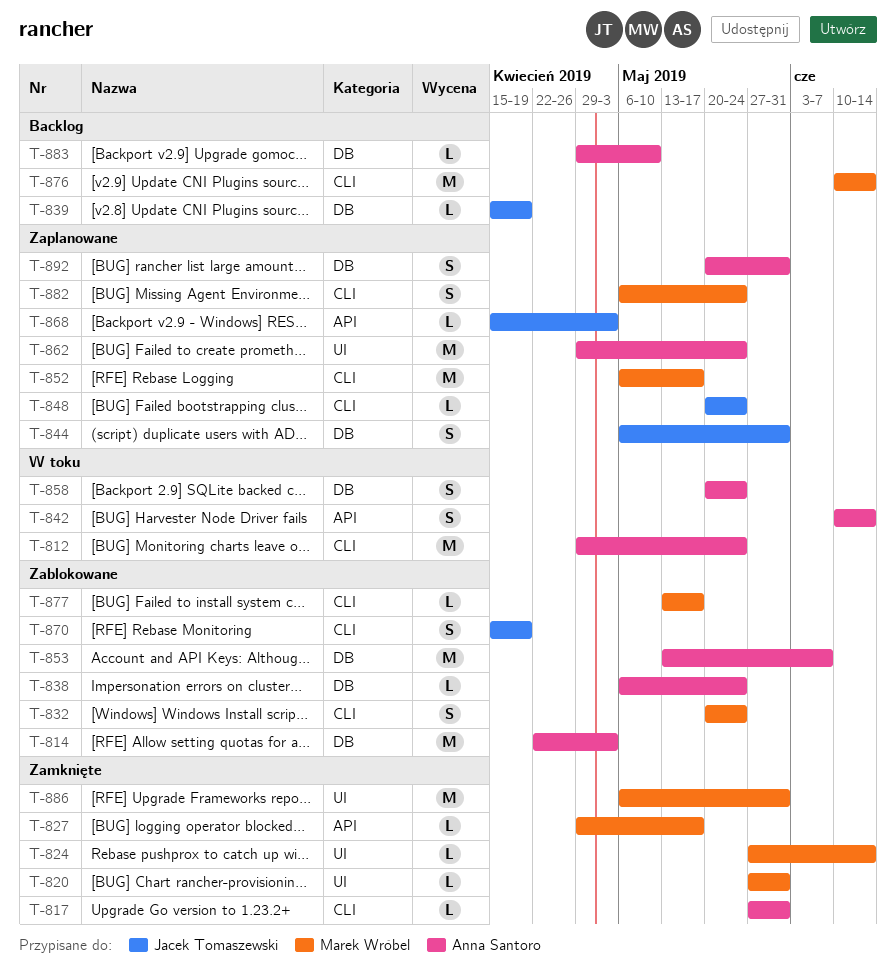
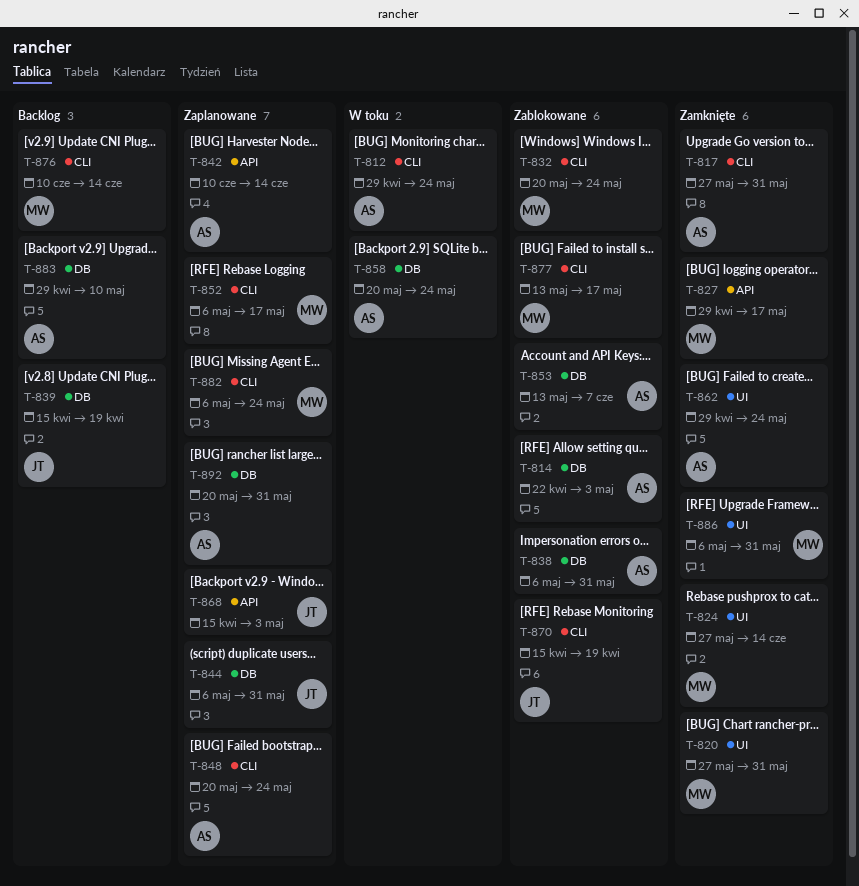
T-838, due: May 24 -> May 31
T-842, status: W toku -> Zaplanowane
T-848, owner: Jacek Tomaszewski -> Anna Santoro
T-862, status: Zaplanowane -> Zamknięte

